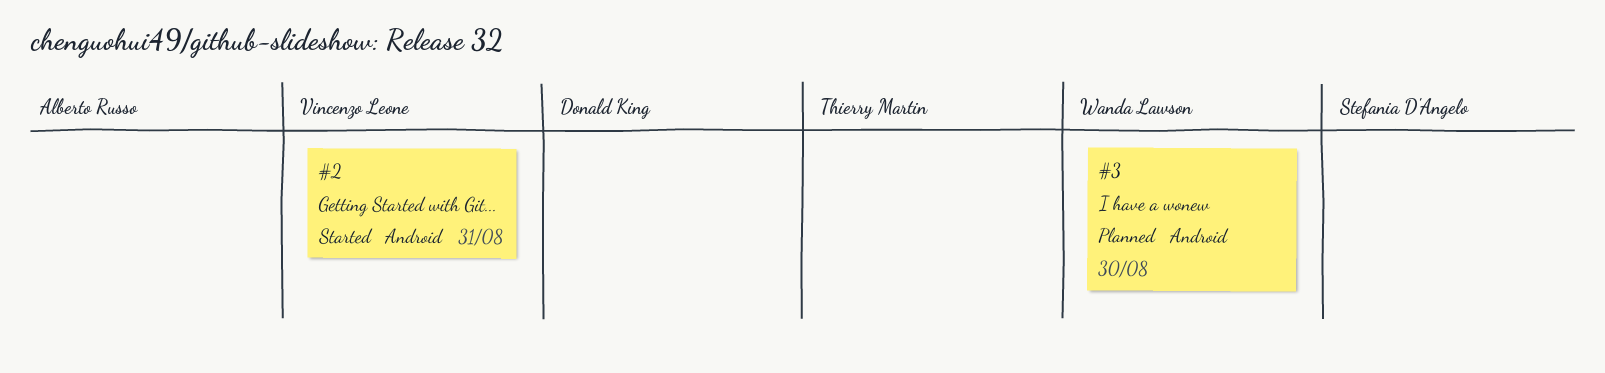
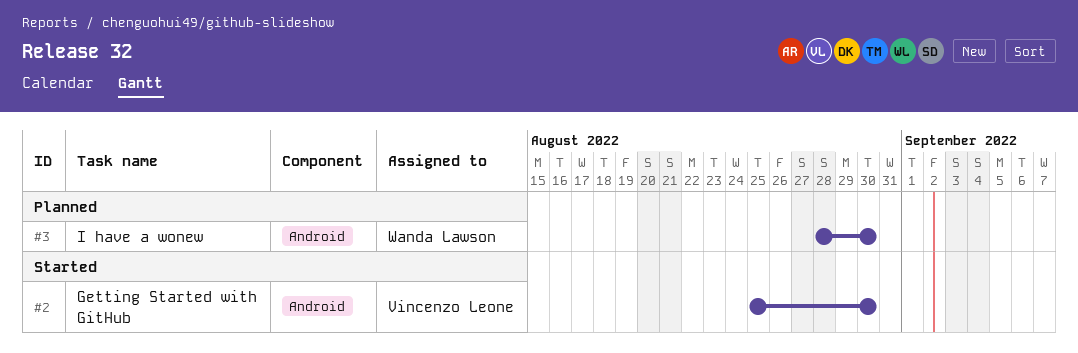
#2, due: Aug 31 -> Aug 30

